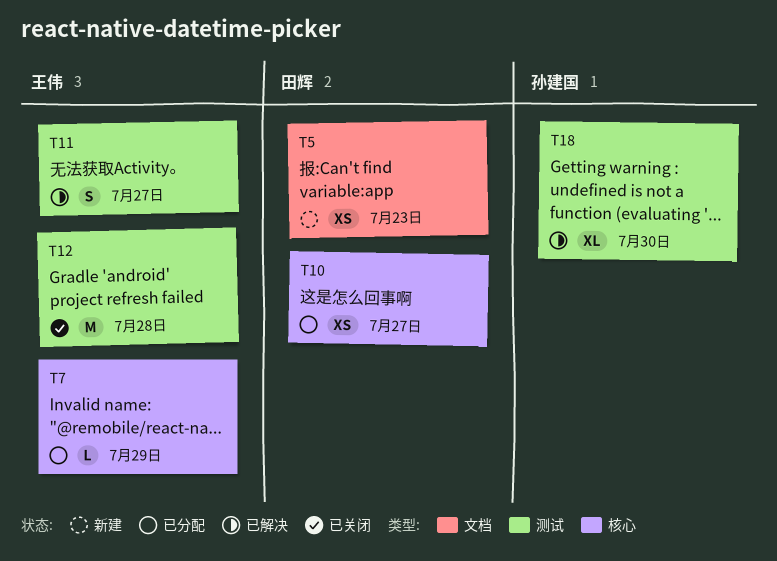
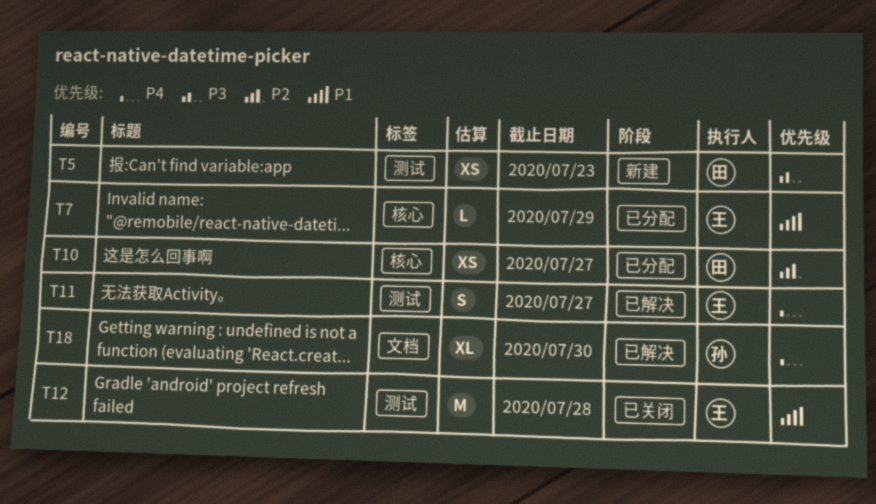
T5, label: 文档 -> 测试
T18, label: 测试 -> 文档

